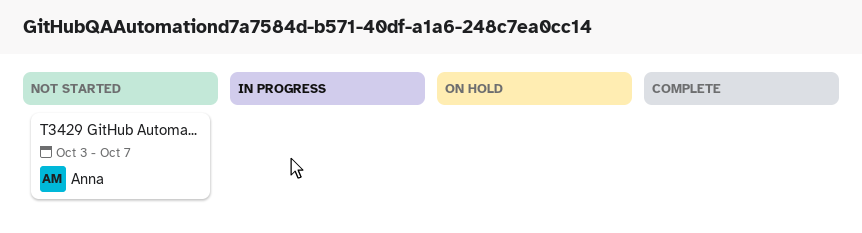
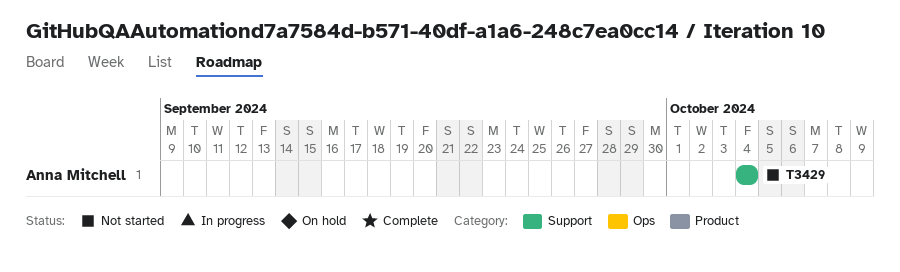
T3429, start: Oct 3 -> Oct 4
T3429, due: Oct 7 -> Oct 4

